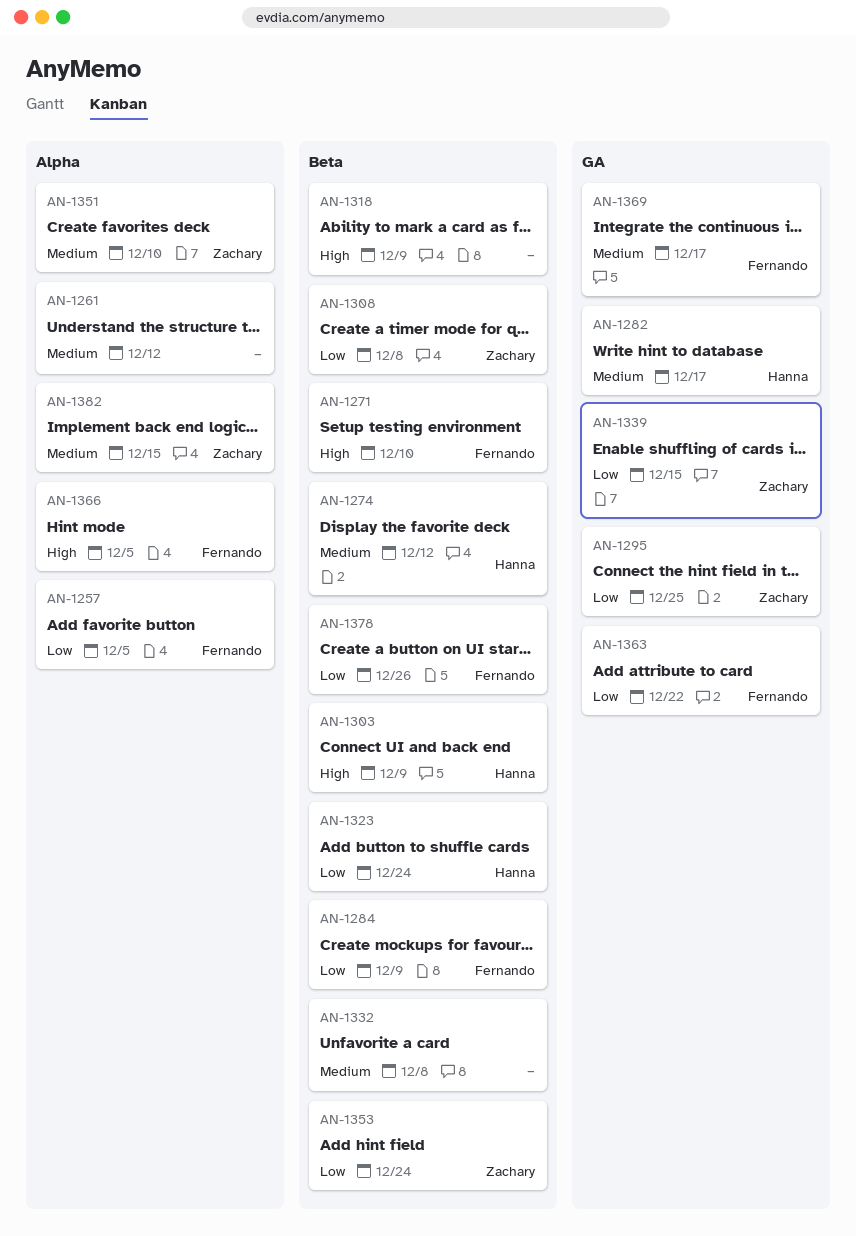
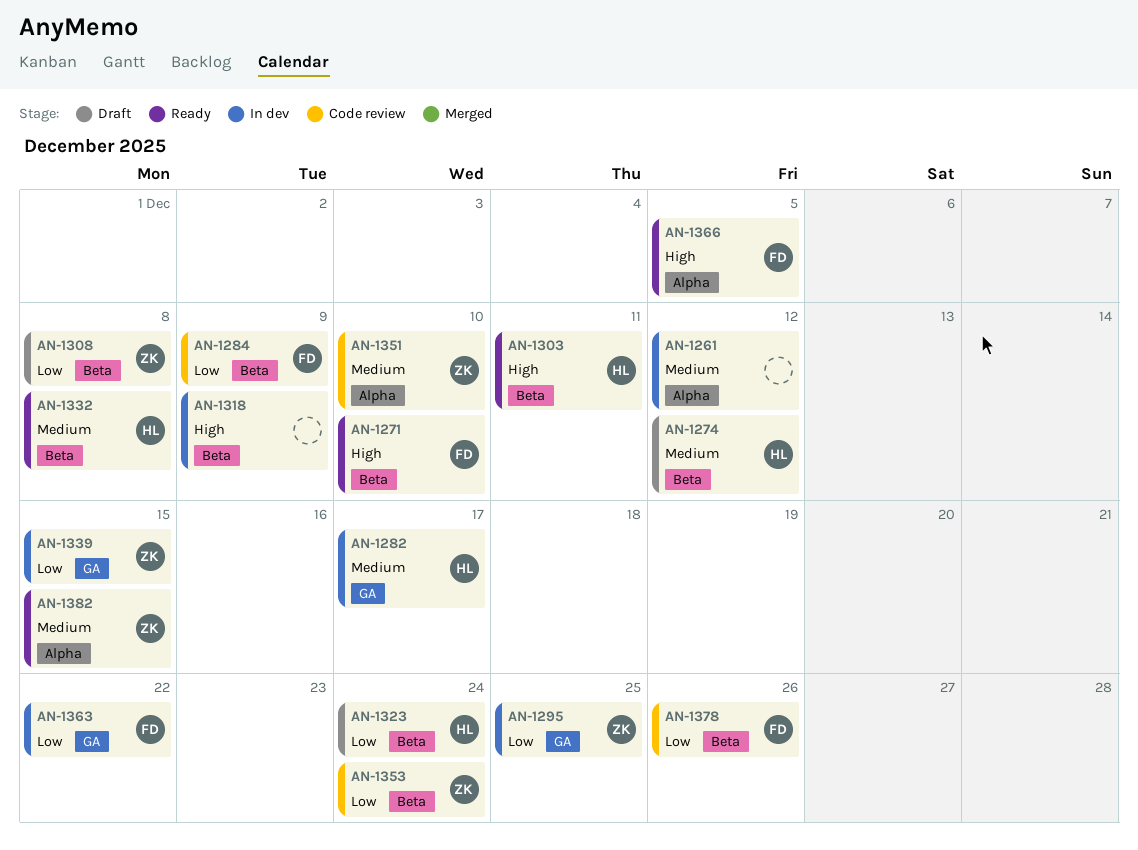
AN-1257: present -> none
AN-1303, due: Dec 9 -> Dec 11
AN-1332, owner: none -> Hanna
AN-1369: present -> none

